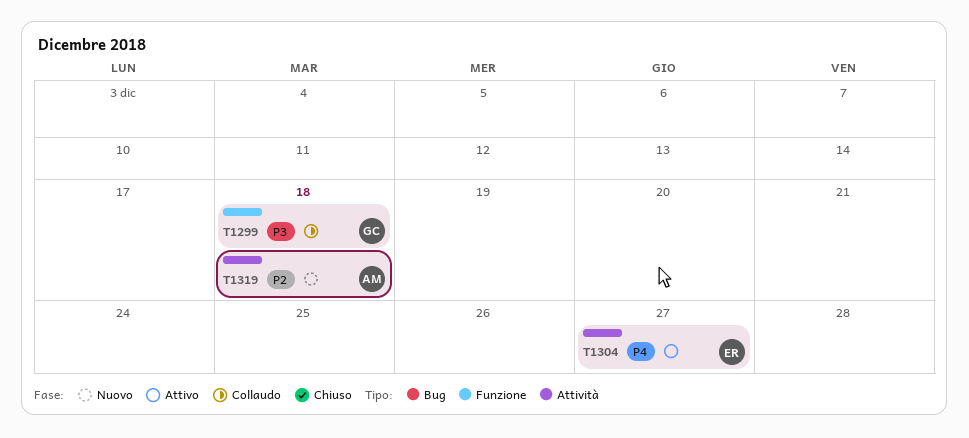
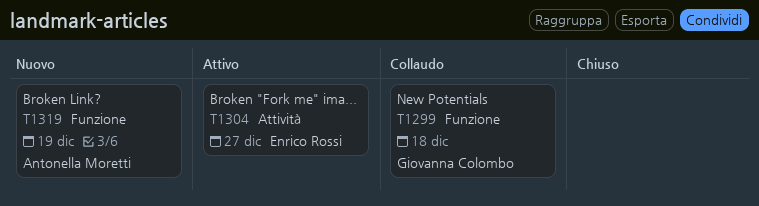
T1319, label: Attività -> Funzione
T1319, due: Dec 18 -> Dec 19

